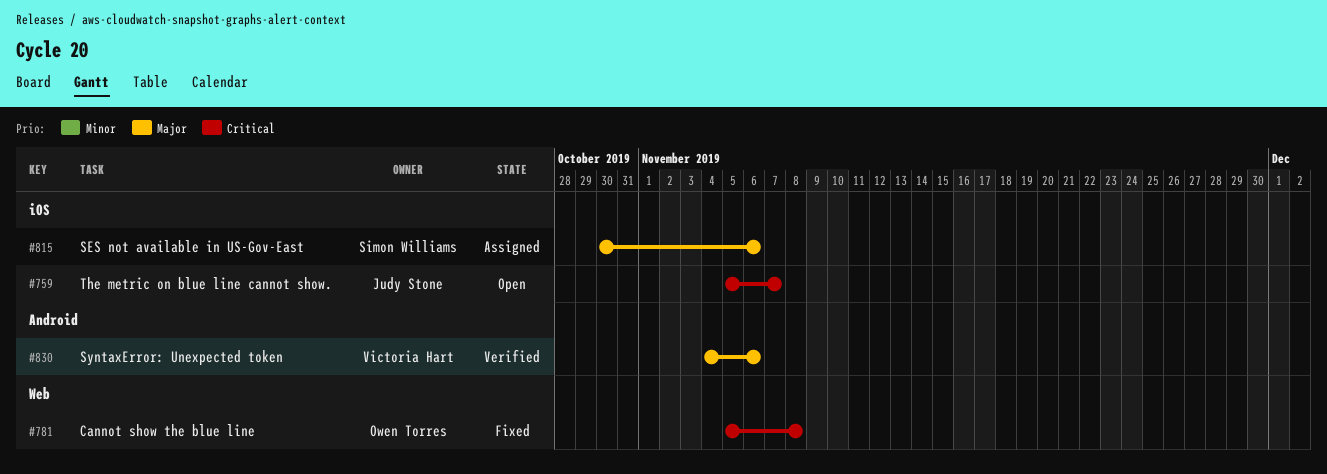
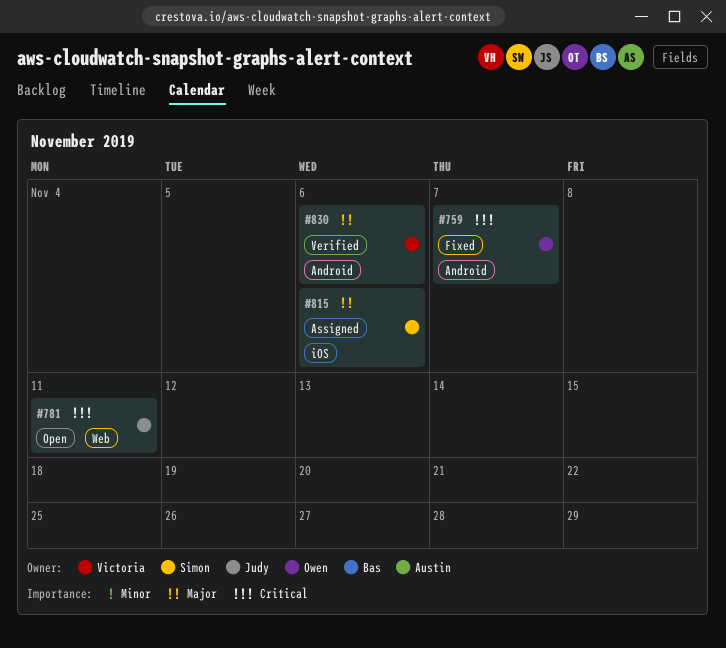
#759, status: Open -> Fixed
#759, owner: Judy Stone -> Owen Torres
#759, label: iOS -> Android
#781, status: Fixed -> Open
#781, owner: Owen Torres -> Judy Stone
#781, due: Nov 8 -> Nov 11

